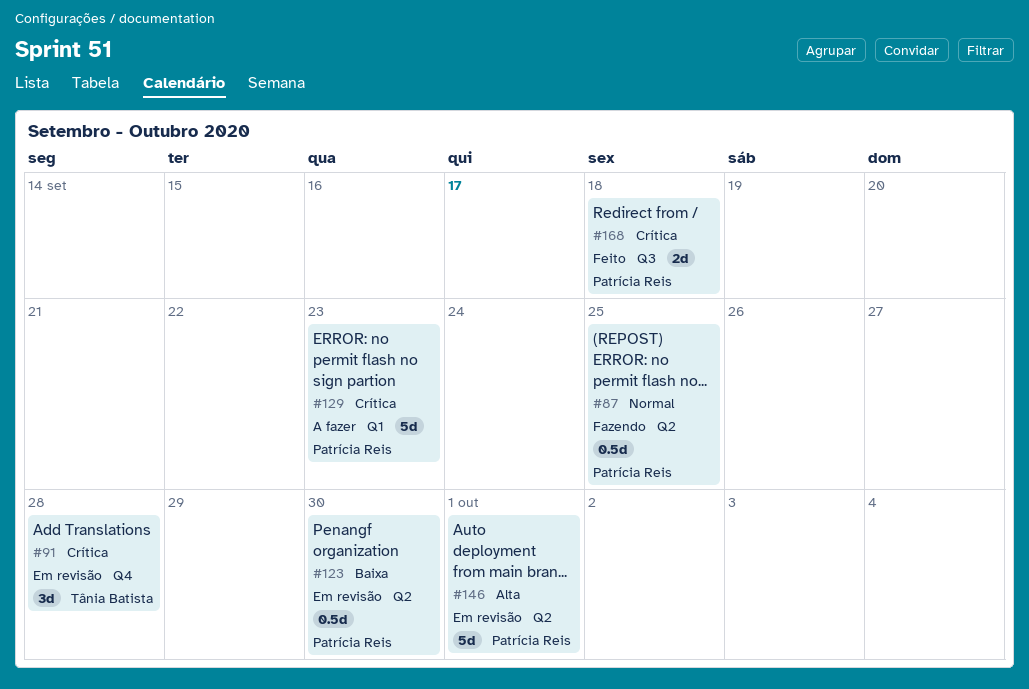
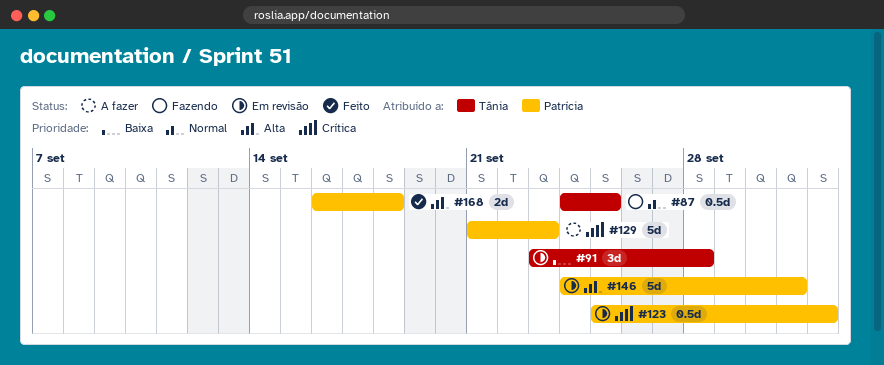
#87, owner: Patrícia Reis -> Tânia Batista
#91, priority: Crítica -> Baixa
#123, priority: Baixa -> Crítica
#123, due: Sep 30 -> Oct 2
#168, priority: Crítica -> Alta

